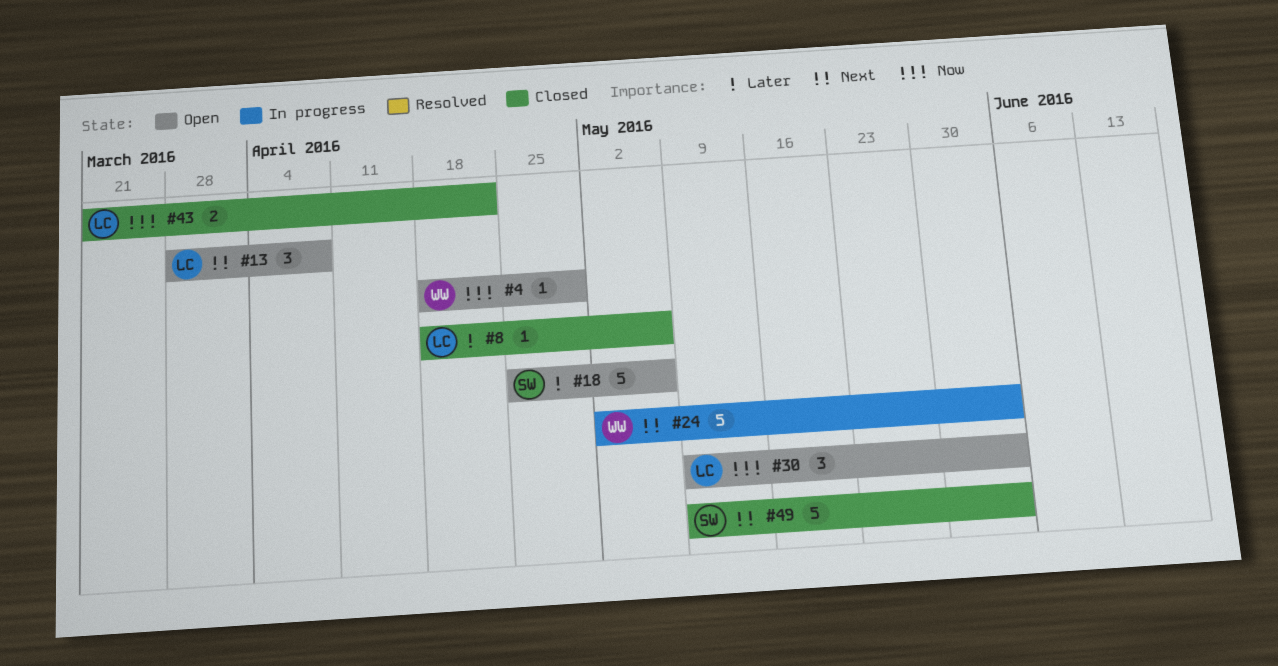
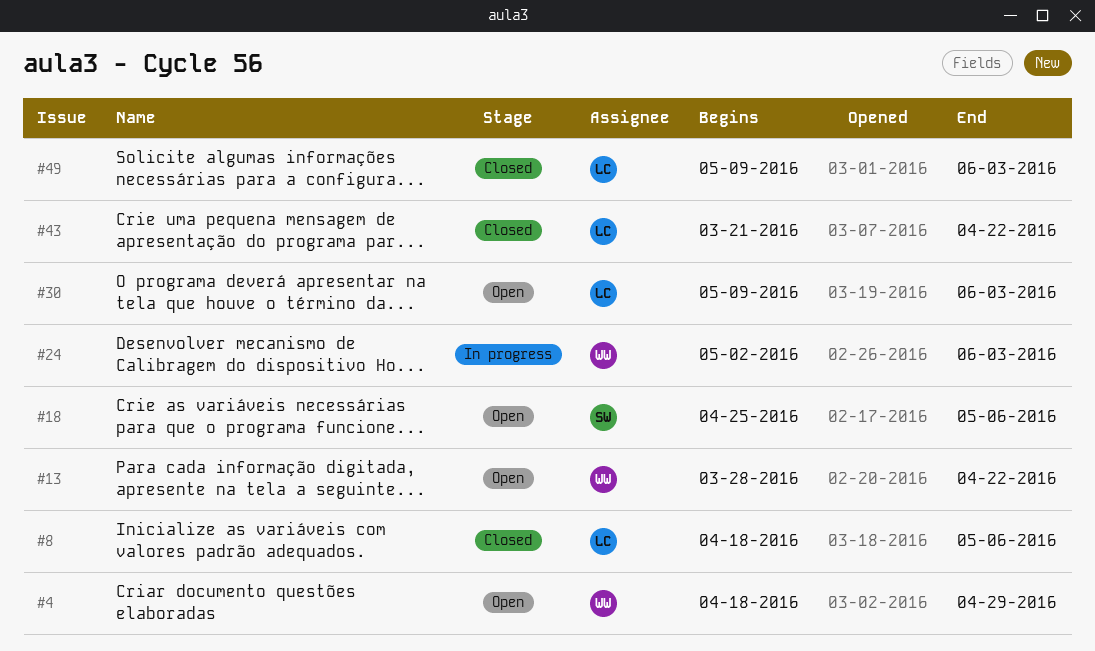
#13, owner: LC -> WW
#13, due: Apr 8 -> Apr 22
#49, owner: SW -> LC

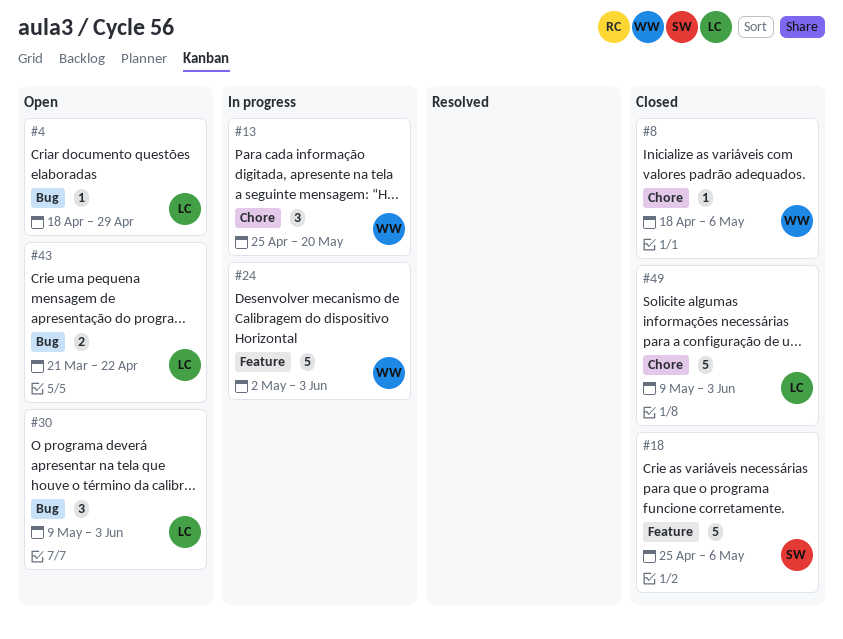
#4, owner: WW -> LC
#8, owner: LC -> WW
#13, status: Open -> In progress
#13, start: Mar 28 -> Apr 25
#13, due: Apr 22 -> May 20
#18, status: Open -> Closed
#43, status: Closed -> Open

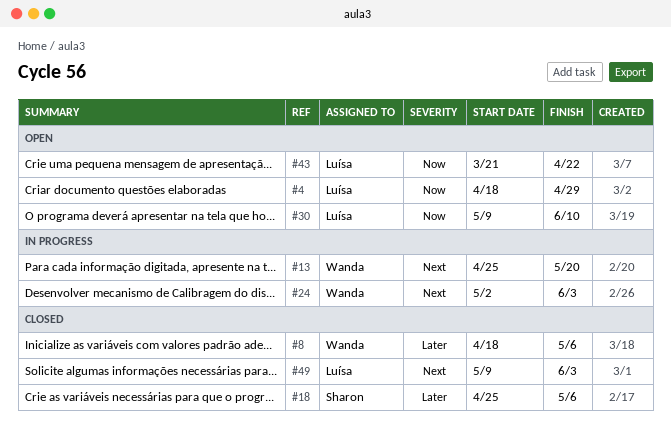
#30, due: Jun 3 -> Jun 10

